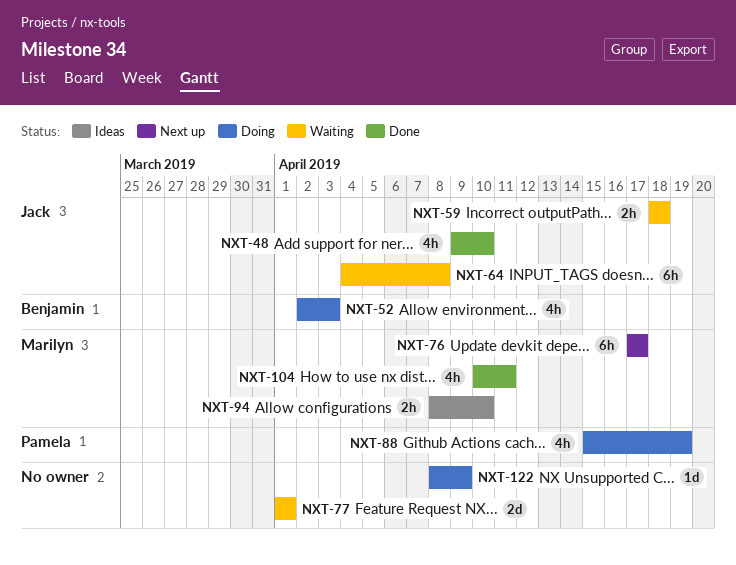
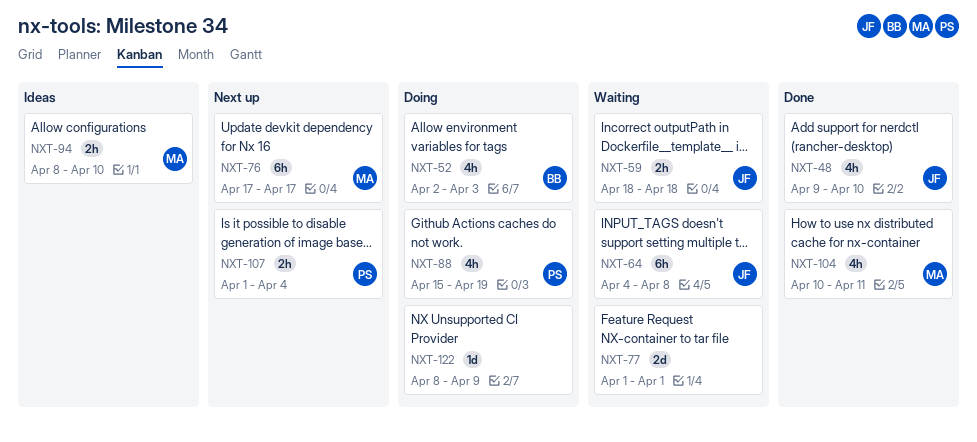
NXT-107: none -> present

